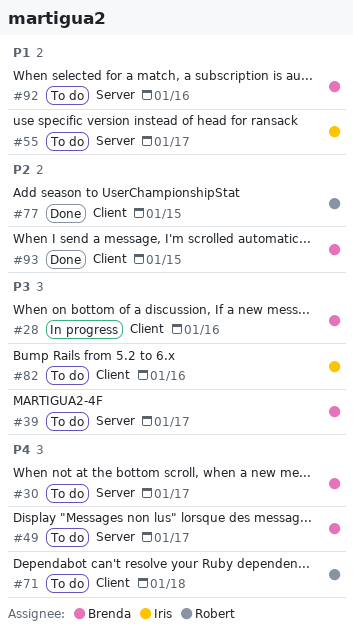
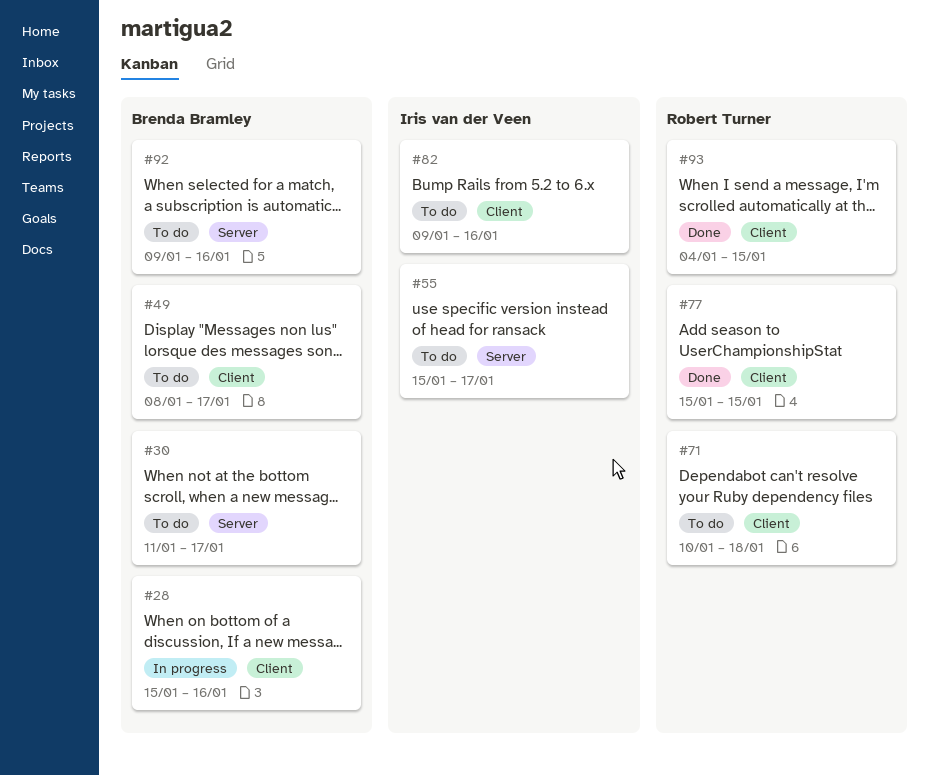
#39: present -> none
#49, label: Server -> Client
#93, owner: Brenda Bramley -> Robert Turner

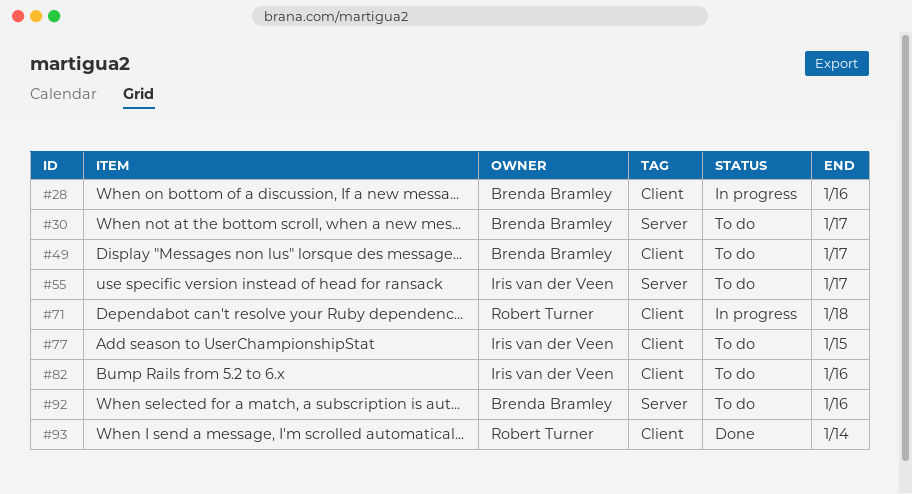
#71, status: To do -> In progress
#77, status: Done -> To do
#77, owner: Robert Turner -> Iris van der Veen
#93, due: Jan 15 -> Jan 14

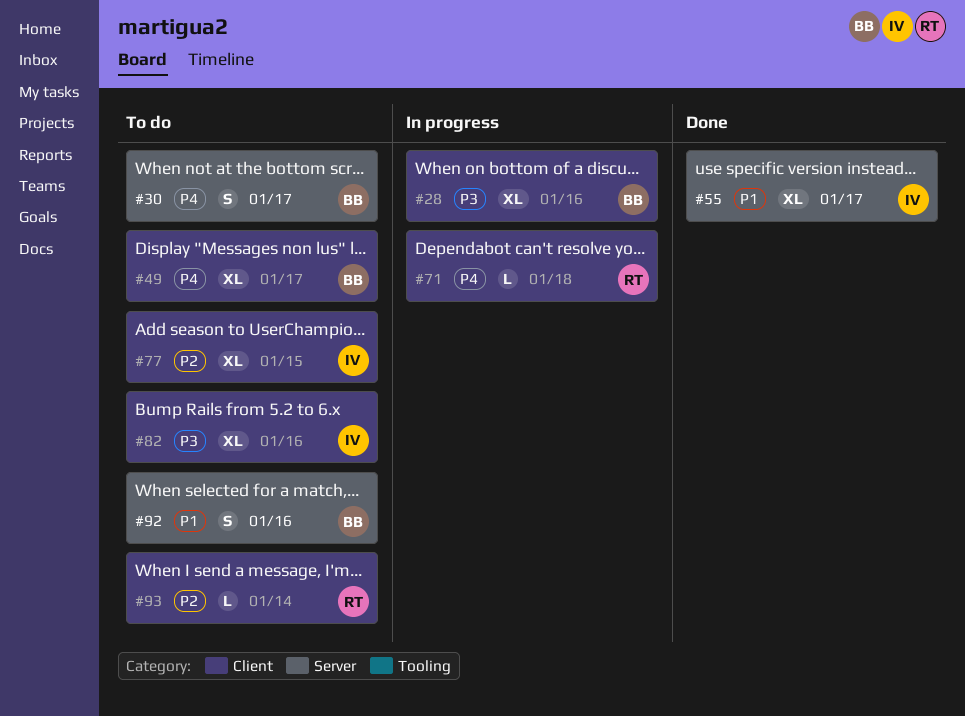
#55, status: To do -> Done
#93, status: Done -> To do

